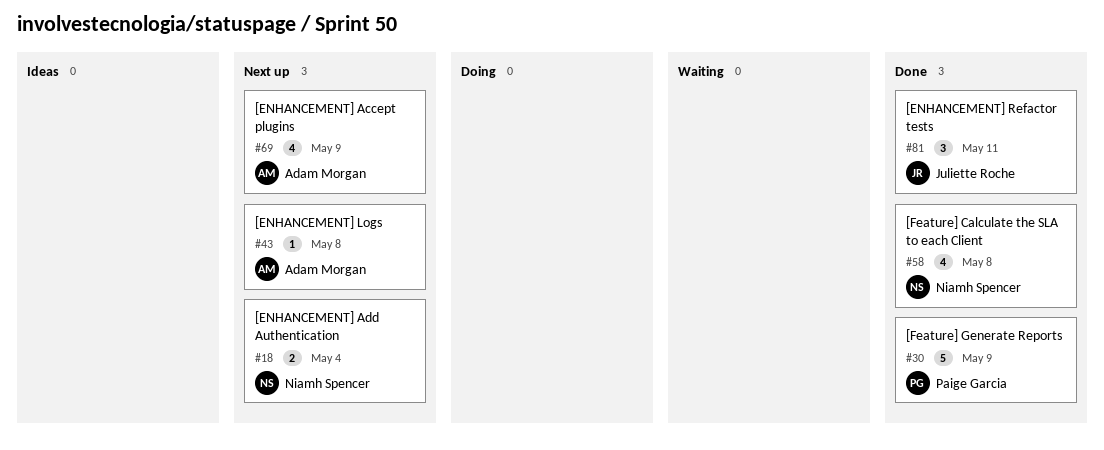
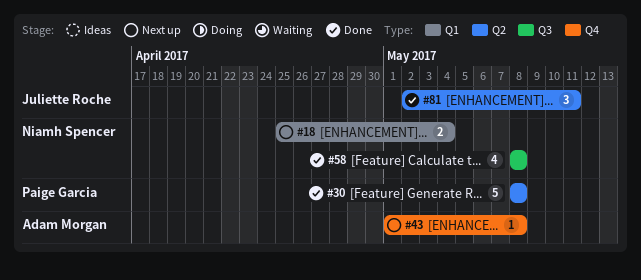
#30, due: May 9 -> May 8
#69: present -> none

